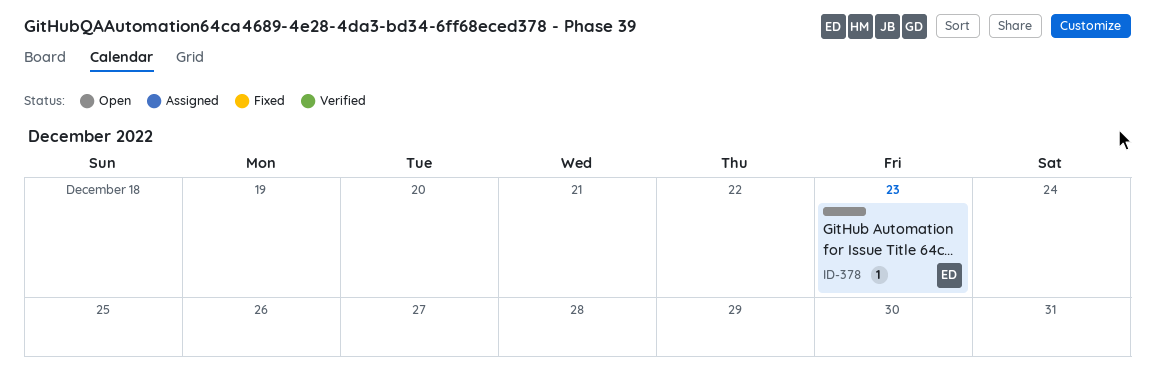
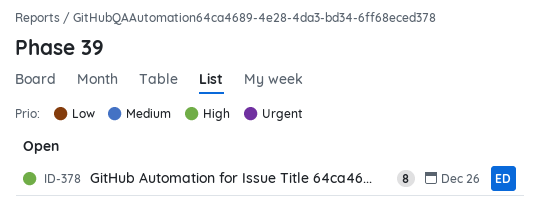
ID-378, estimate: 1 -> 8
ID-378, due: Dec 23 -> Dec 26

